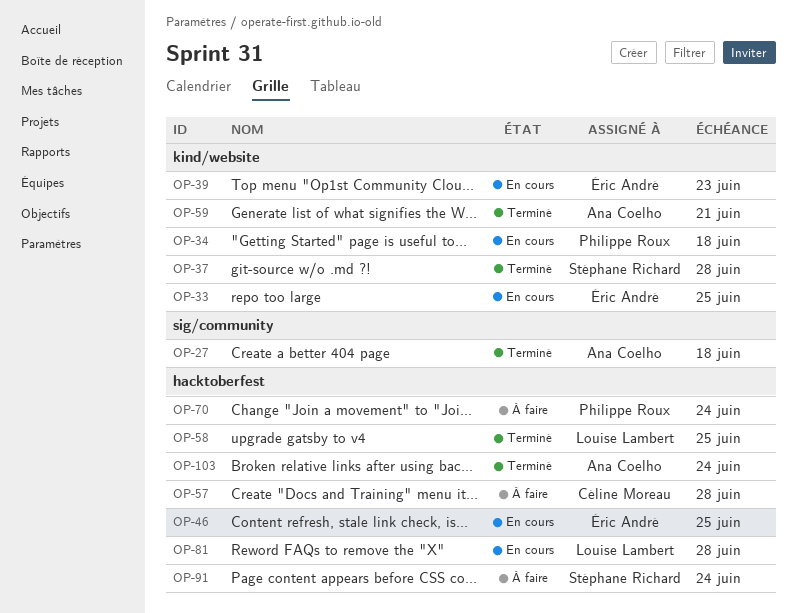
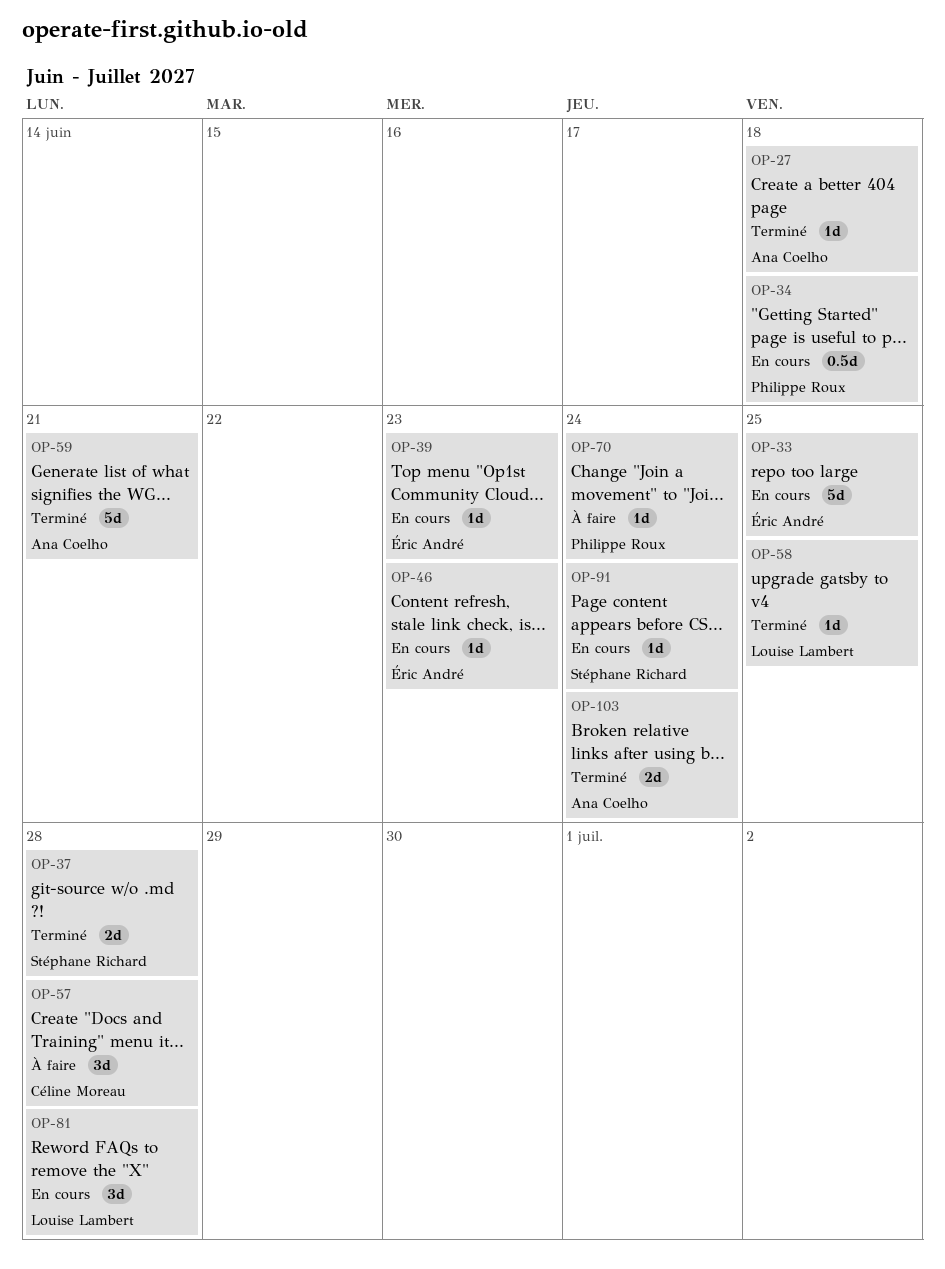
OP-46, due: Jun 25 -> Jun 23
OP-91, status: À faire -> En cours

